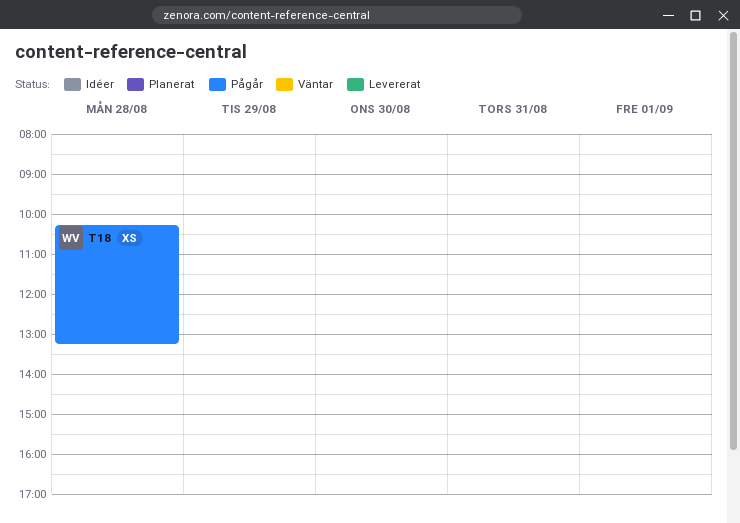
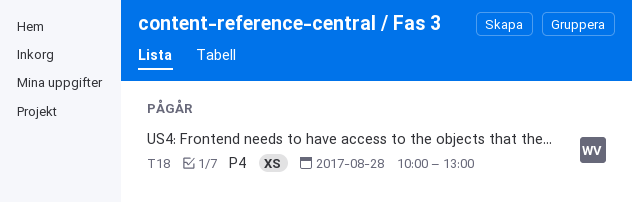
T18, begins: 10:15 -> 10:00
T18, ends: 13:15 -> 13:00

